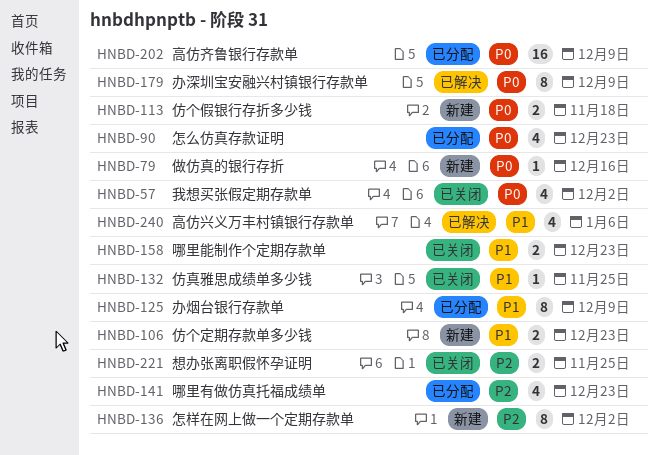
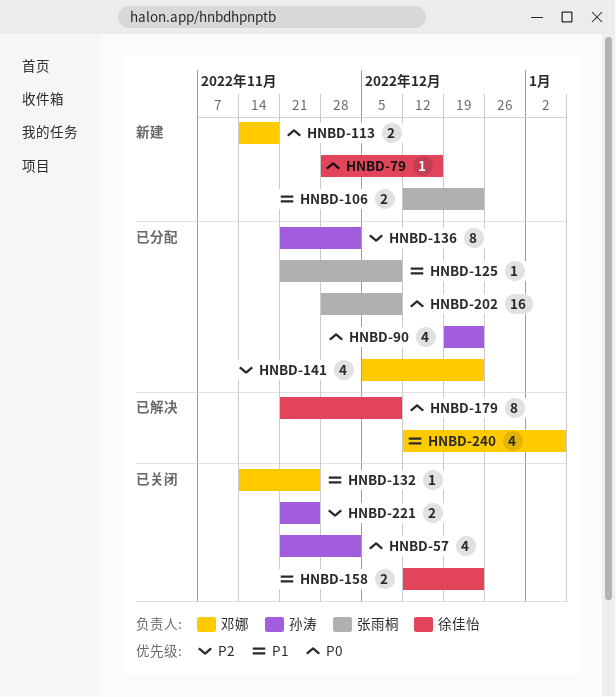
HNBD-125, estimate: 8 -> 1
HNBD-136, status: 新建 -> 已分配

